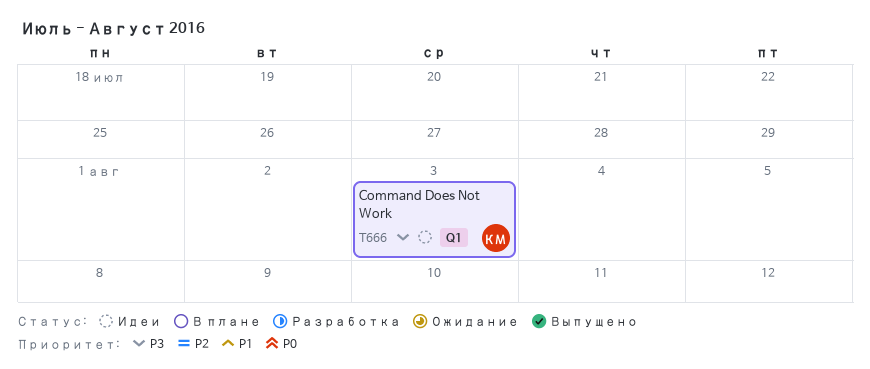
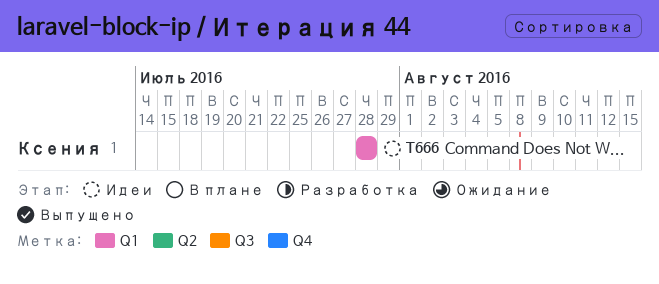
T666, due: Aug 3 -> Jul 28

